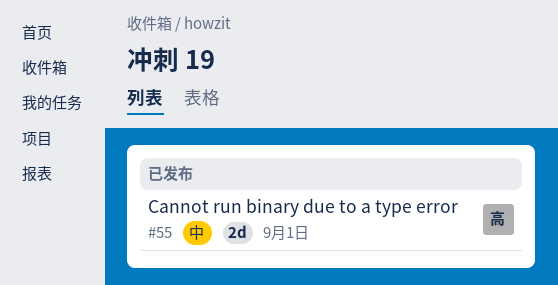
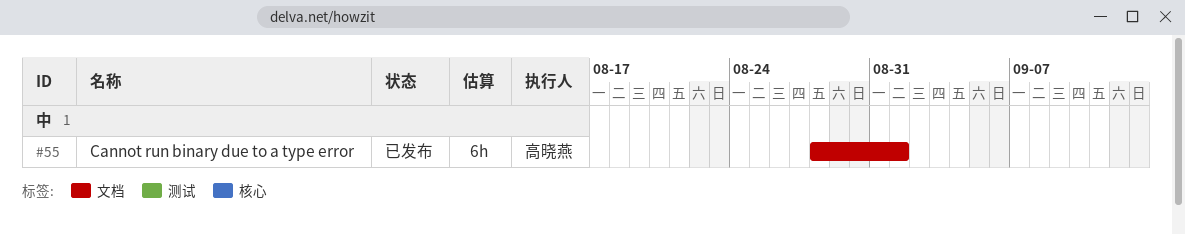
#55, estimate: 2d -> 6h

